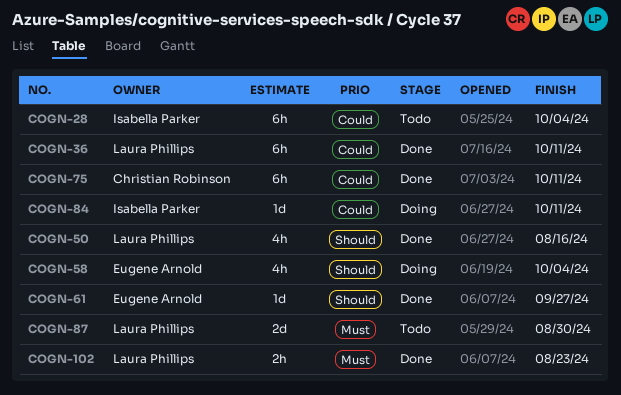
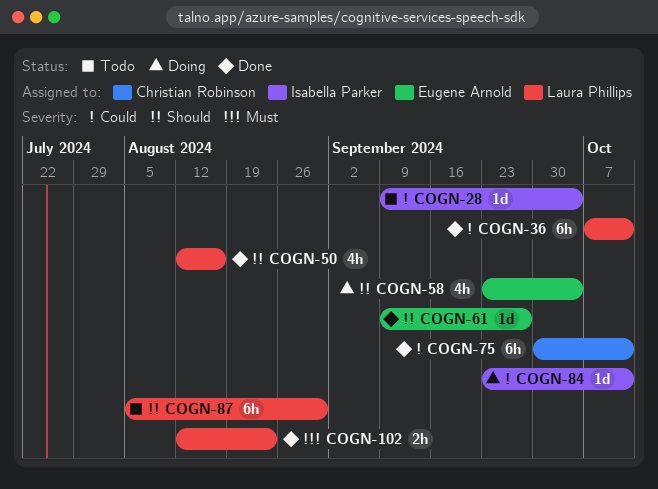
COGN-28, estimate: 6h -> 1d
COGN-87, priority: Must -> Should
COGN-87, estimate: 2d -> 6h

